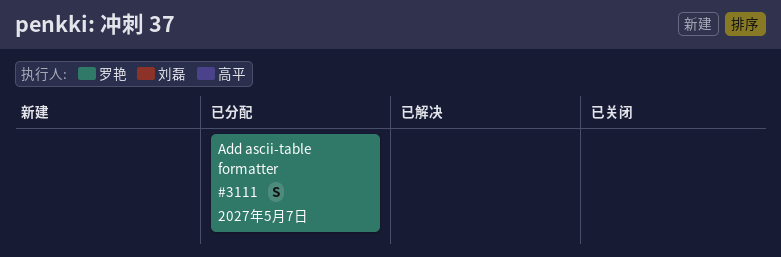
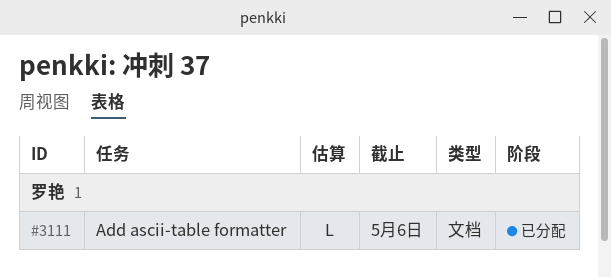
#3111, estimate: S -> L
#3111, due: May 7 -> May 6

